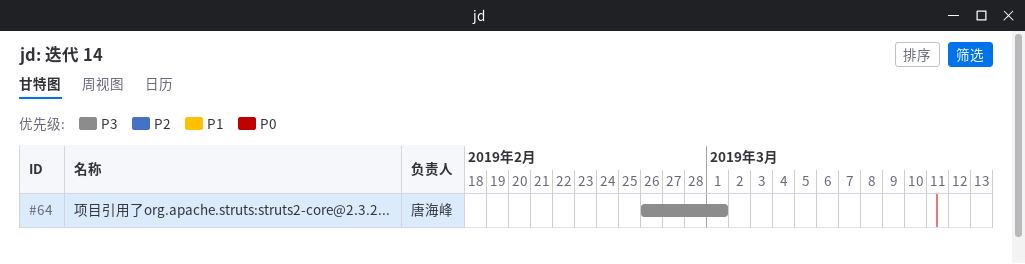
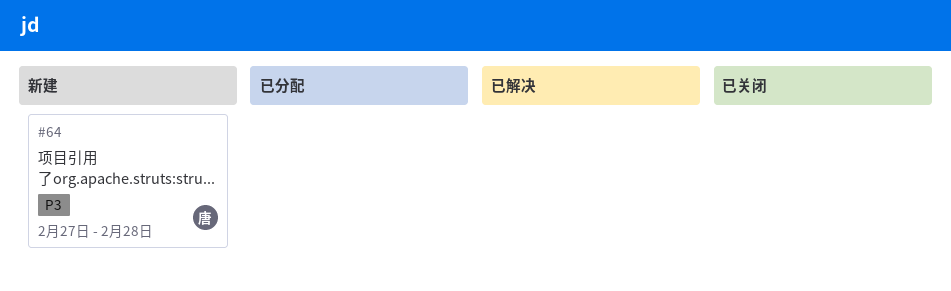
#64, start: Feb 26 -> Feb 27
#64, due: Mar 1 -> Feb 28

